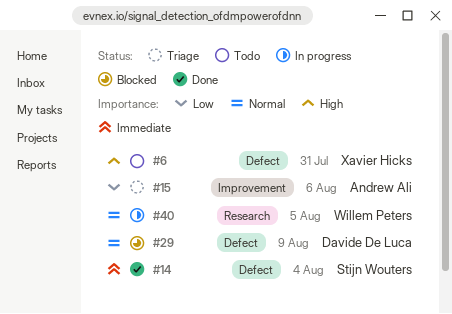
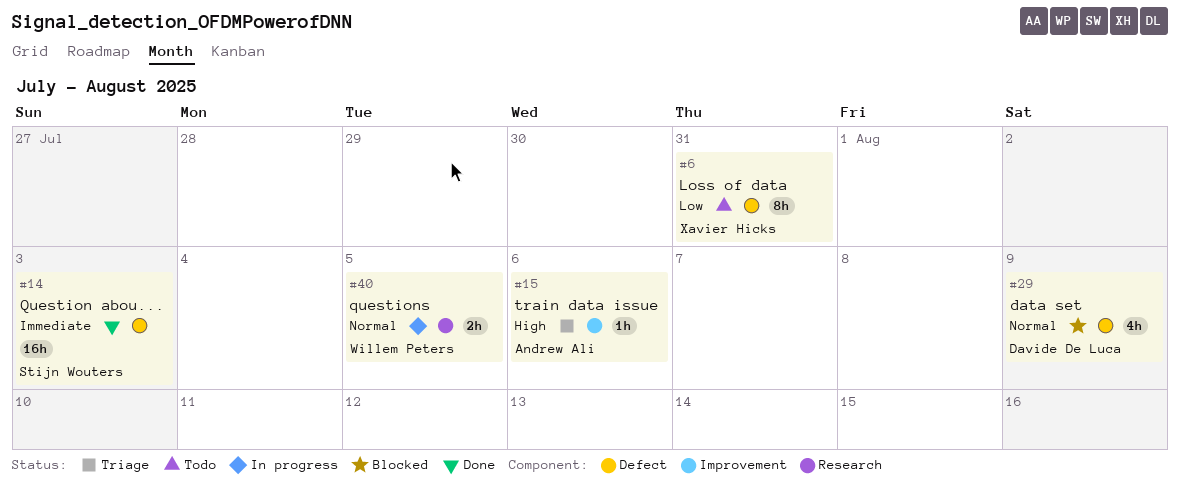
#6, priority: High -> Low
#14, due: Aug 4 -> Aug 3
#15, priority: Low -> High

